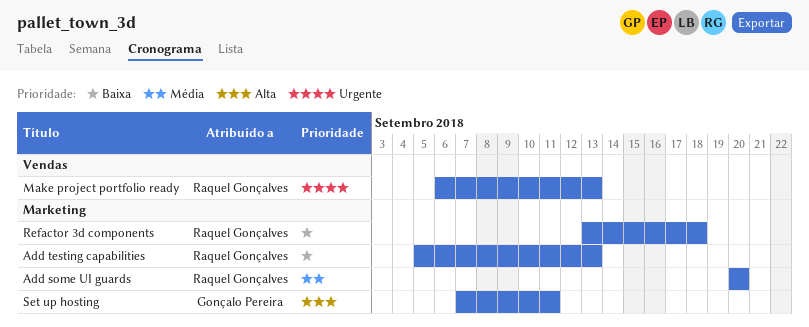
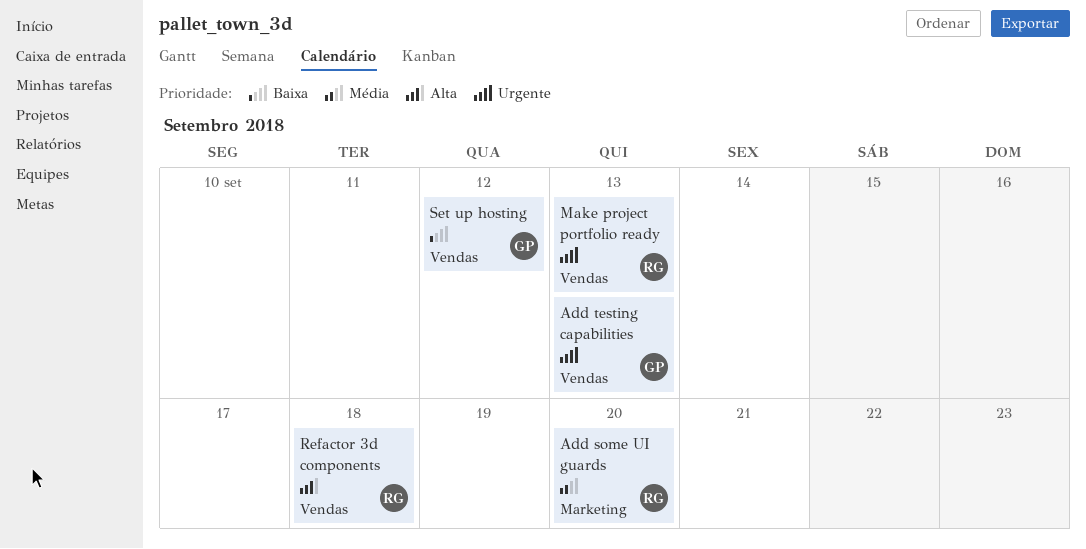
Add testing capabilities, owner: Raquel Gonçalves -> Gonçalo Pereira
Add testing capabilities, priority: Baixa -> Urgente
Add testing capabilities, label: Marketing -> Vendas
Refactor 3d components, priority: Baixa -> Alta
Refactor 3d components, label: Marketing -> Vendas
Set up hosting, priority: Alta -> Baixa
Set up hosting, label: Marketing -> Vendas
Set up hosting, due: Sep 11 -> Sep 12

